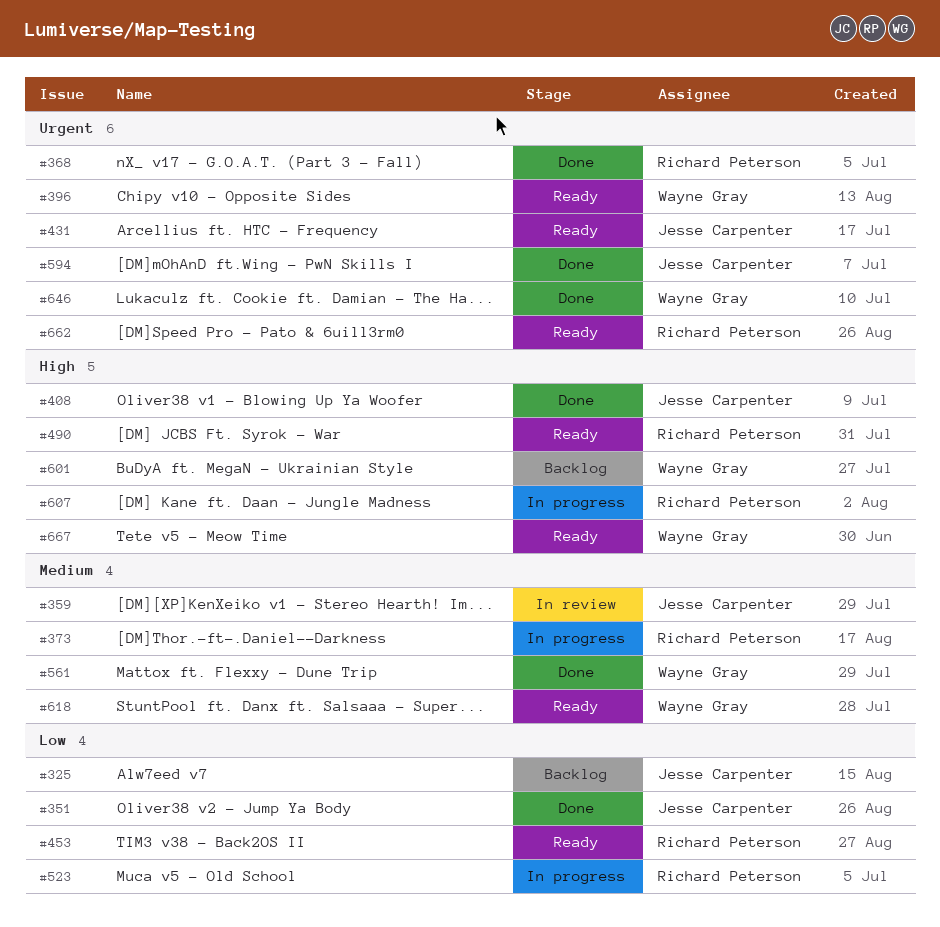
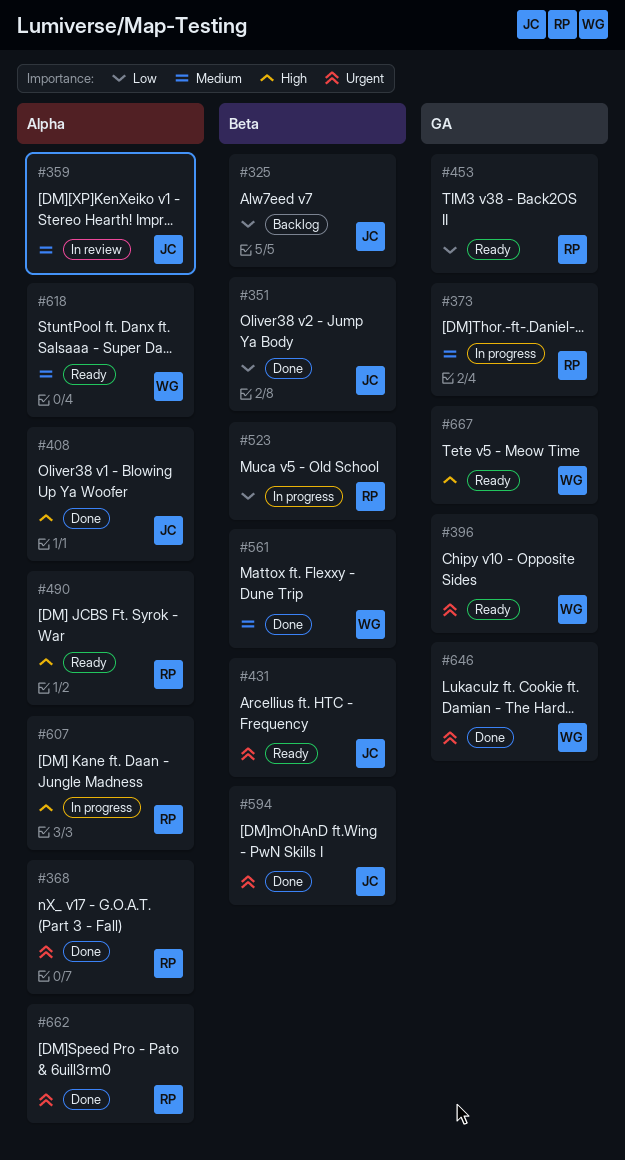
#601: present -> none
#662, status: Ready -> Done

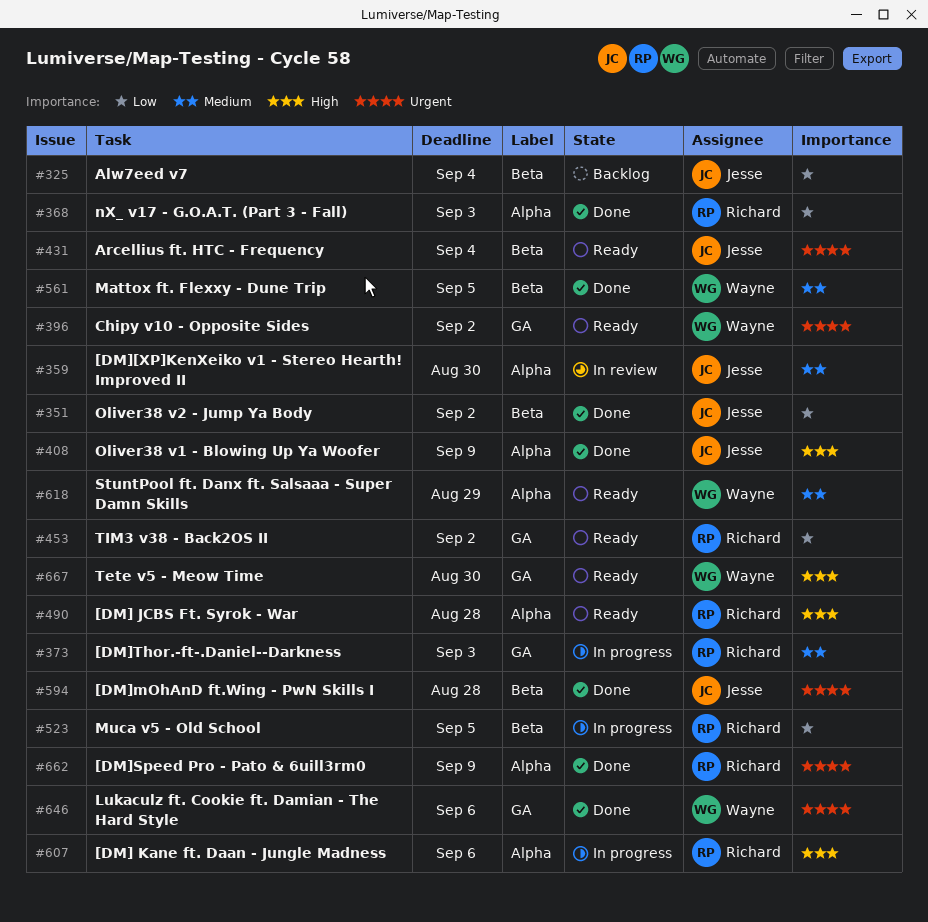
#368, priority: Urgent -> Low

